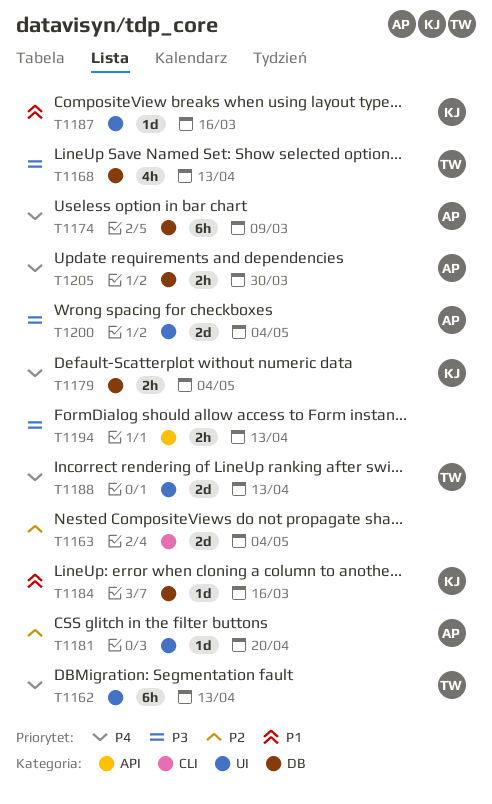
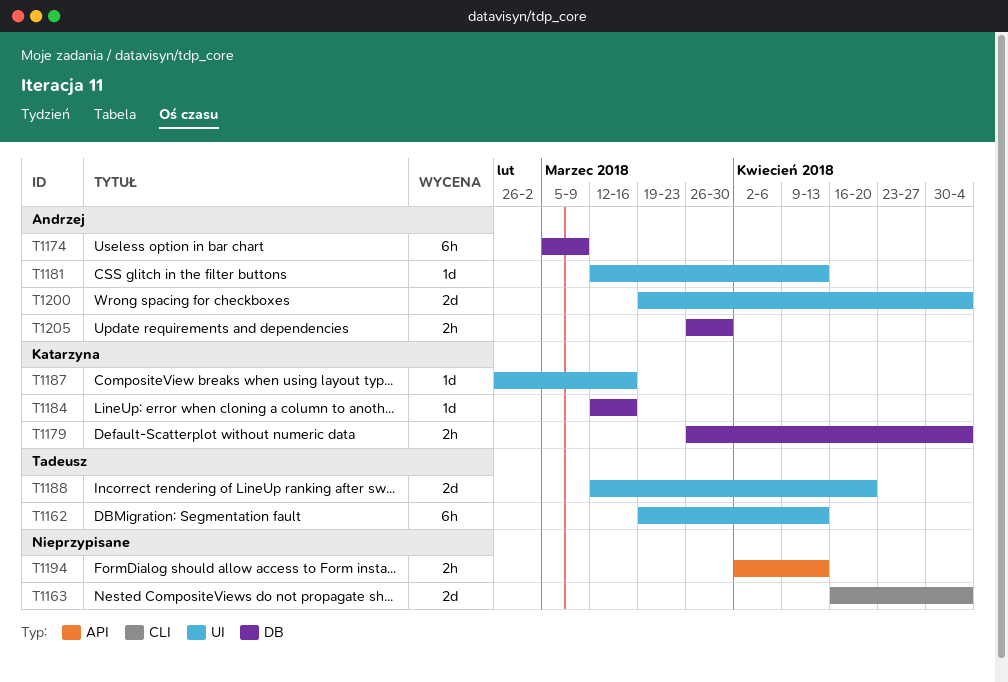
T1168: present -> none
T1181, due: Apr 20 -> Apr 13
T1188, due: Apr 13 -> Apr 20

